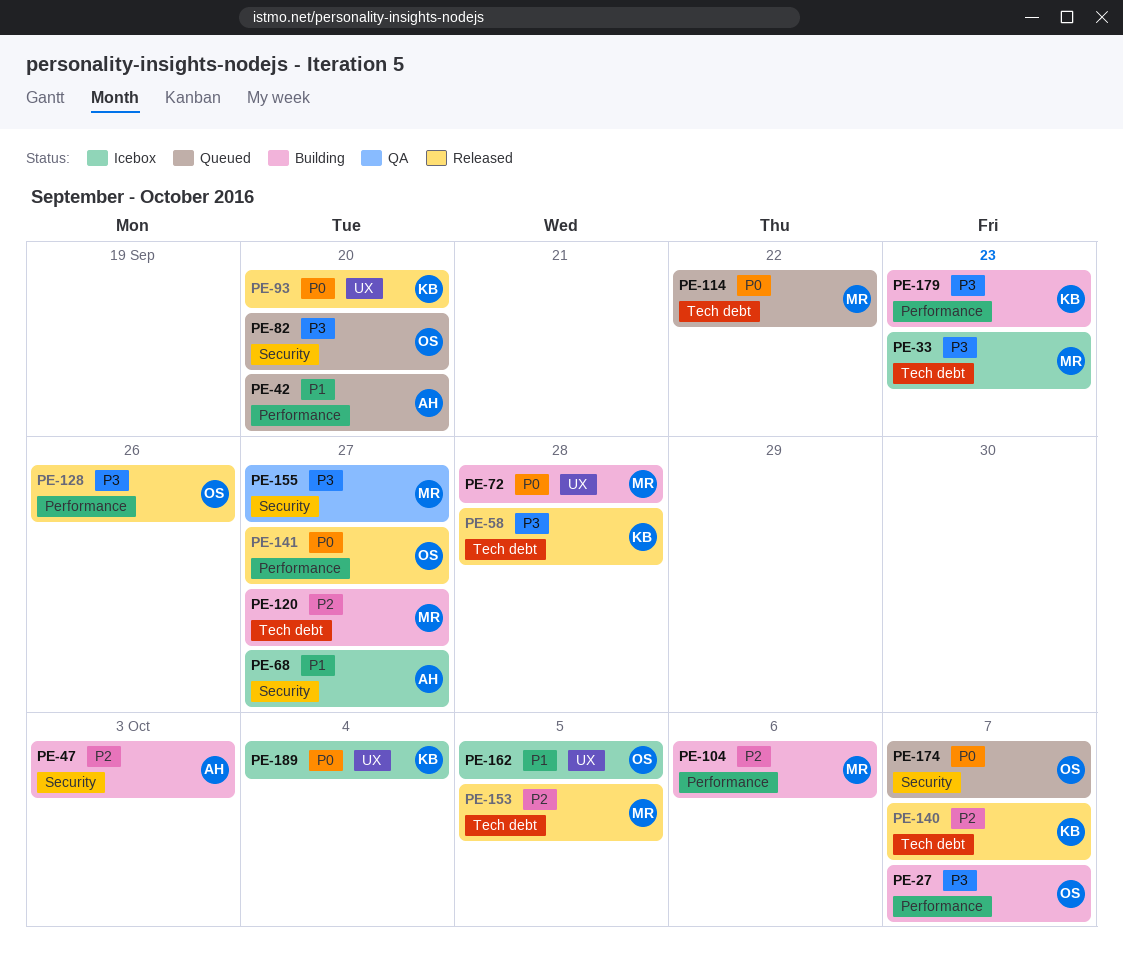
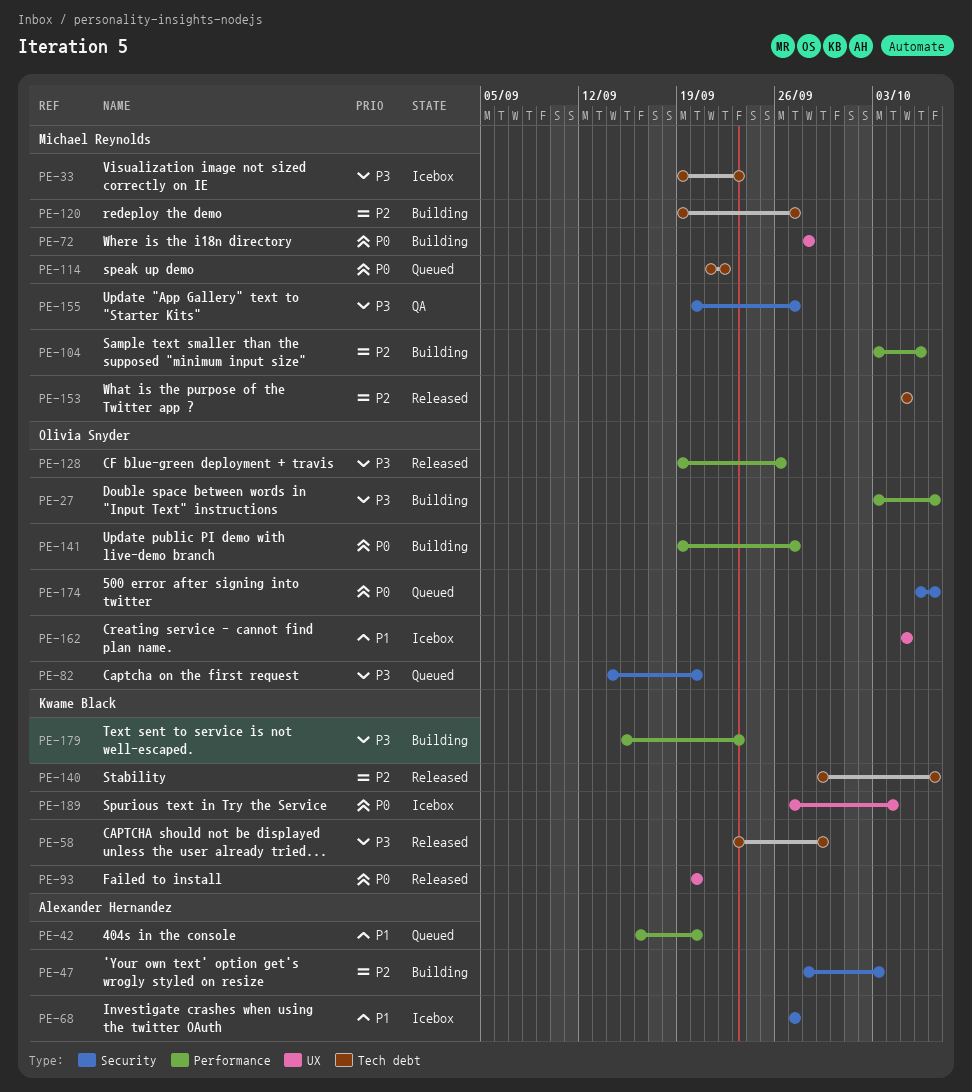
PE-58, due: Sep 28 -> Sep 29
PE-141, status: Released -> Building

